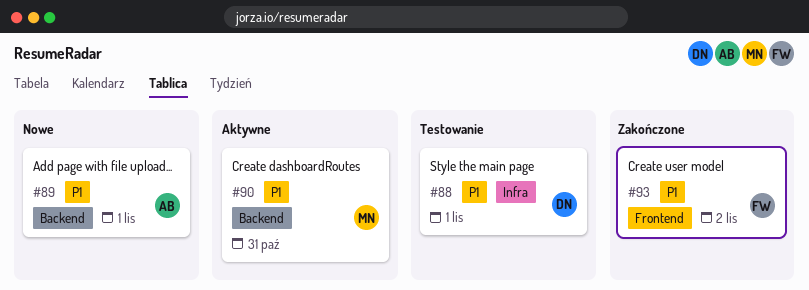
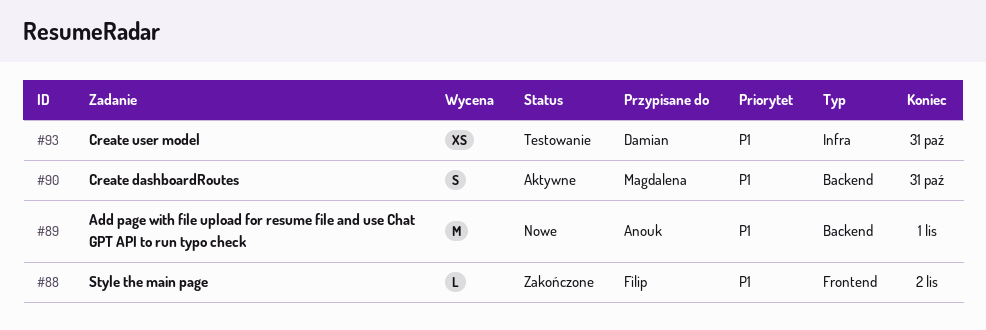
#88, status: Testowanie -> Zakończone
#88, owner: Damian -> Filip
#88, label: Infra -> Frontend
#88, due: Nov 1 -> Nov 2
#93, status: Zakończone -> Testowanie
#93, owner: Filip -> Damian
#93, label: Frontend -> Infra
#93, due: Nov 2 -> Oct 31

